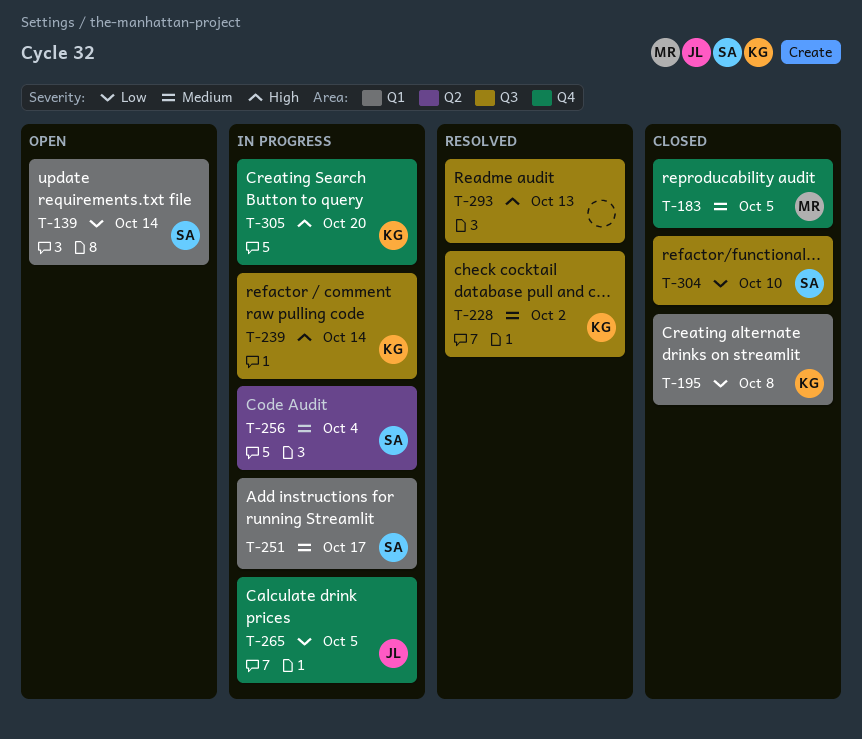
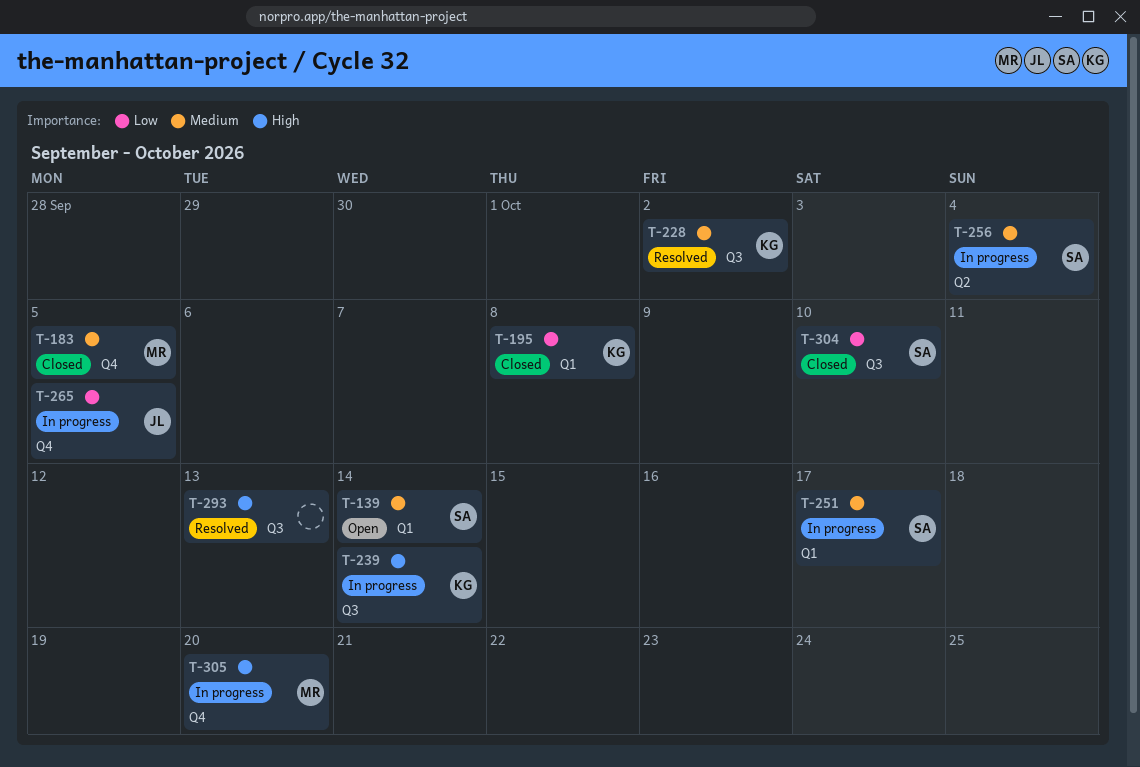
T-139, priority: Low -> Medium
T-305, owner: KG -> MR

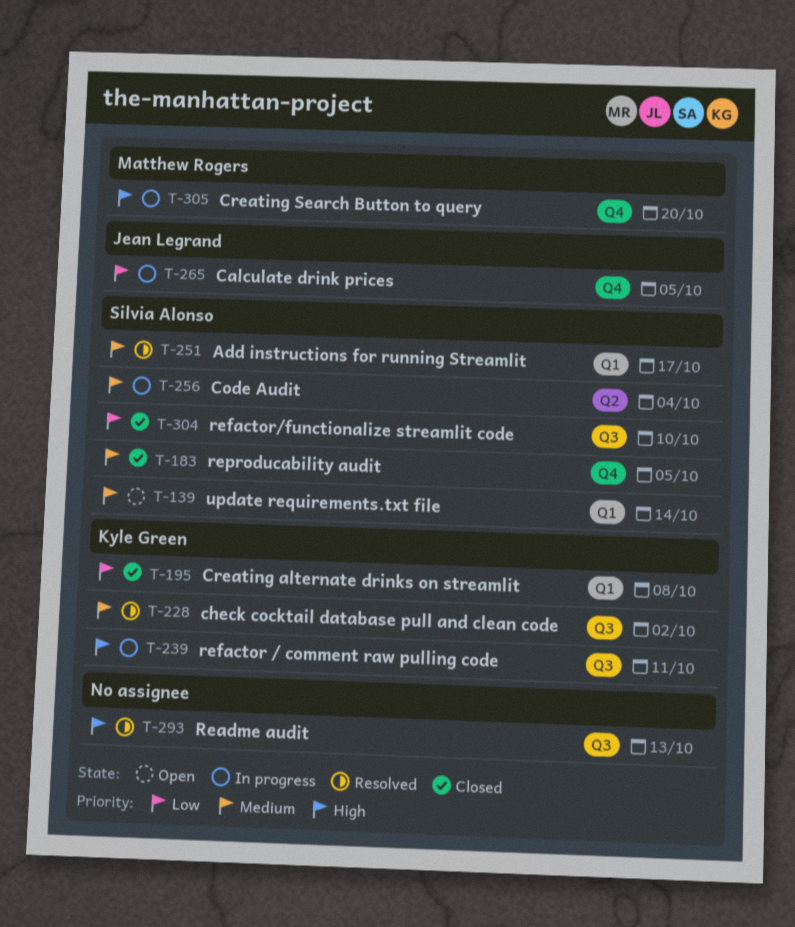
T-183, owner: Matthew Rogers -> Silvia Alonso
T-239, due: Oct 14 -> Oct 11
T-251, status: In progress -> Resolved

